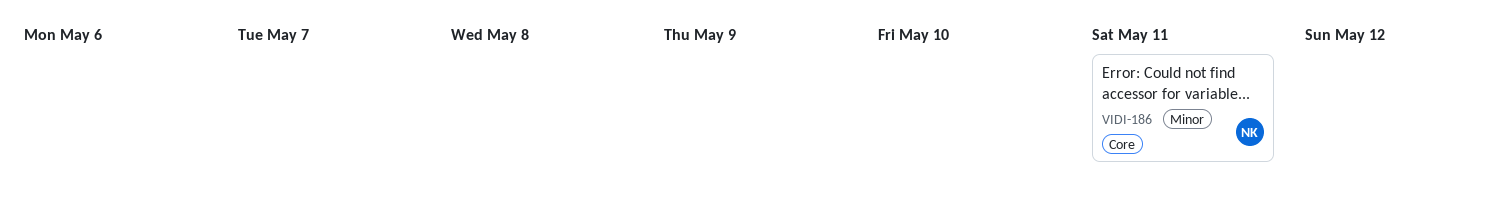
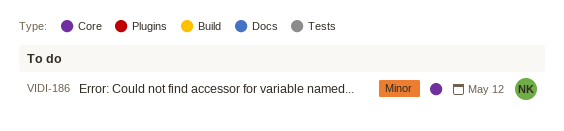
VIDI-186, due: May 11 -> May 12

